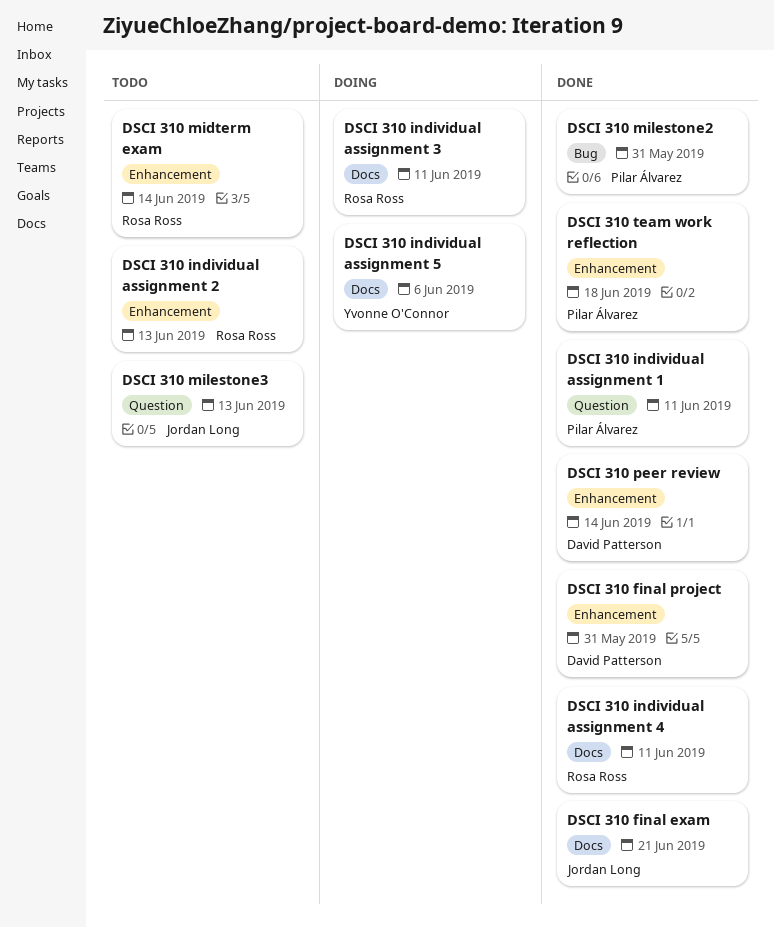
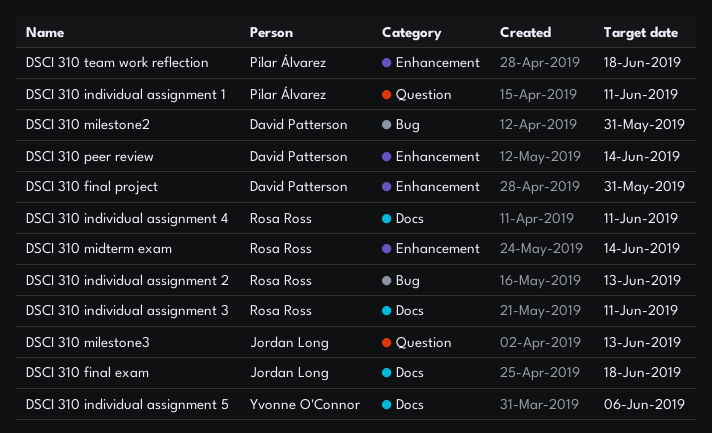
DSCI 310 final exam, due: Jun 21 -> Jun 18
DSCI 310 individual assignment 2, label: Enhancement -> Bug
DSCI 310 milestone2, owner: Pilar Álvarez -> David Patterson

